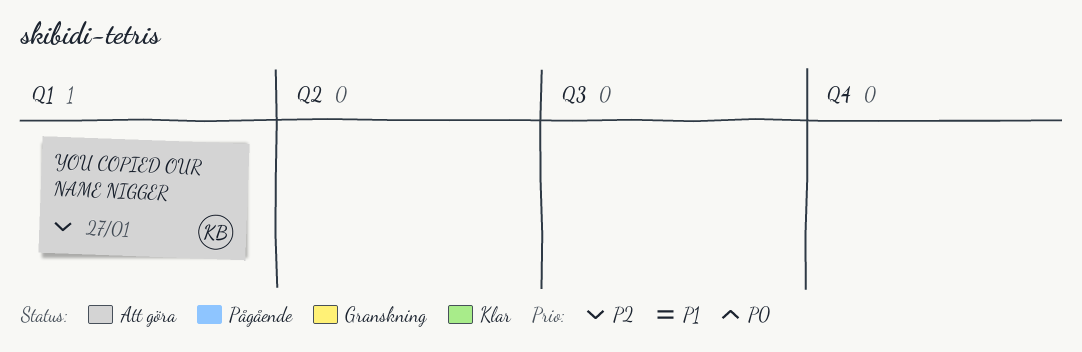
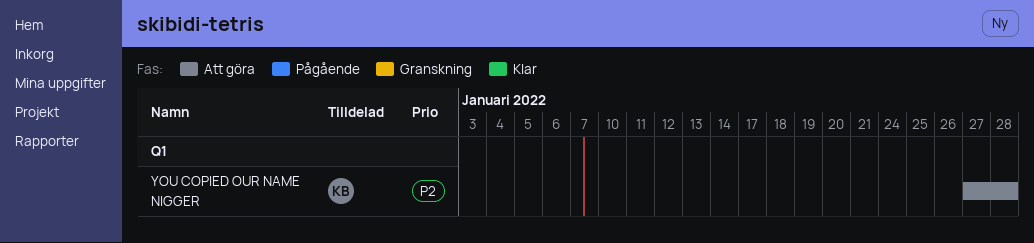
YOU COPIED OUR NAME NIGGER, due: Jan 27 -> Jan 28

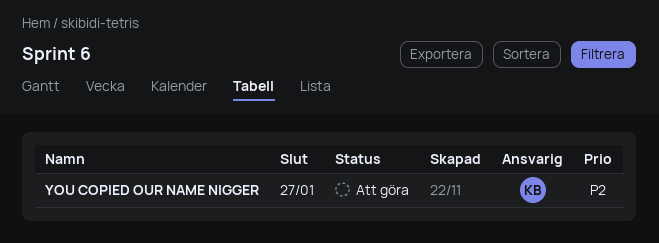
YOU COPIED OUR NAME NIGGER, due: Jan 28 -> Jan 27

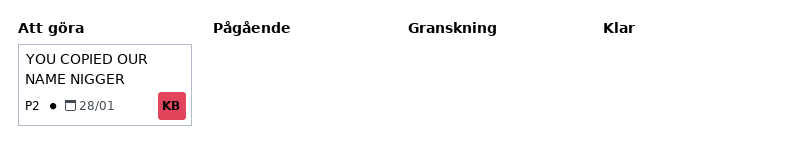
YOU COPIED OUR NAME NIGGER, due: Jan 27 -> Jan 28

